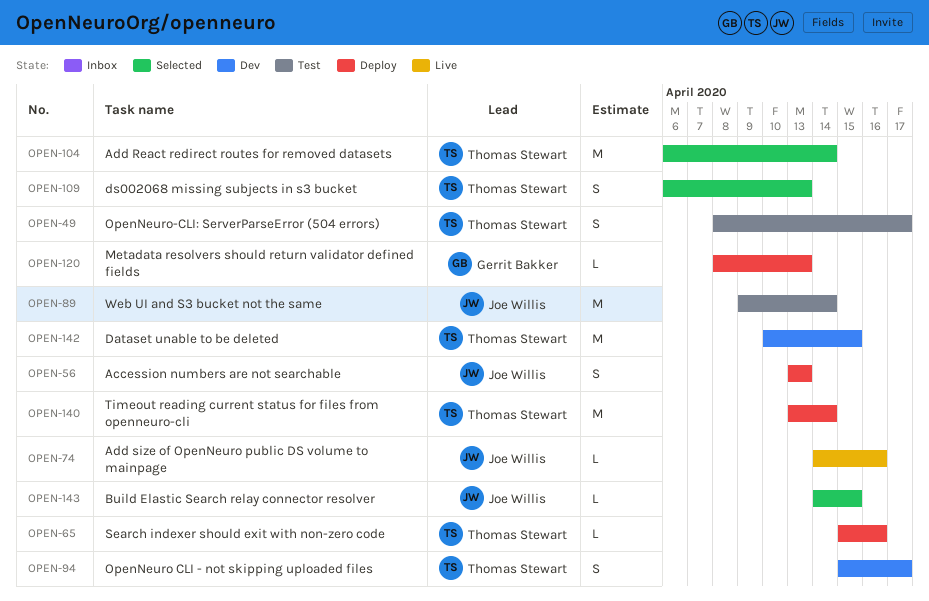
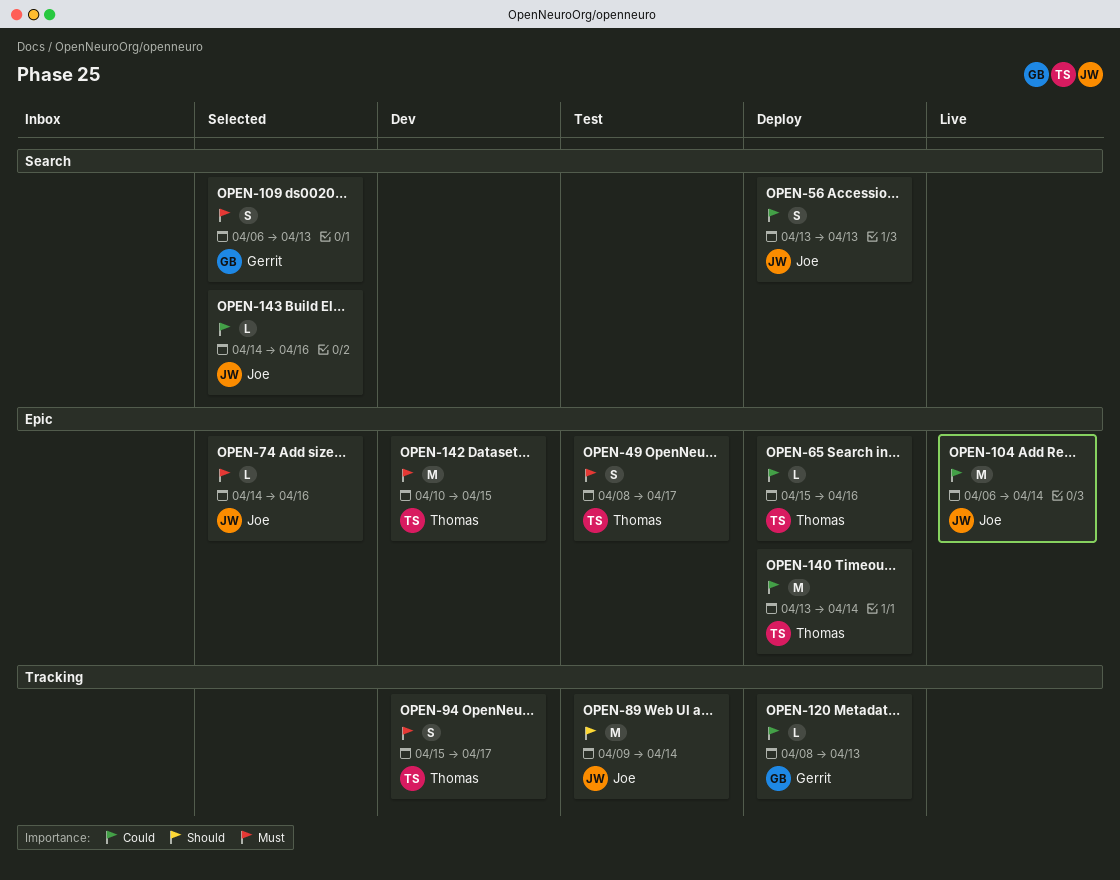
OPEN-74, status: Live -> Selected
OPEN-104, status: Selected -> Live
OPEN-104, owner: Thomas Stewart -> Joe Willis
OPEN-109, owner: Thomas Stewart -> Gerrit Bakker
OPEN-143, due: Apr 15 -> Apr 16

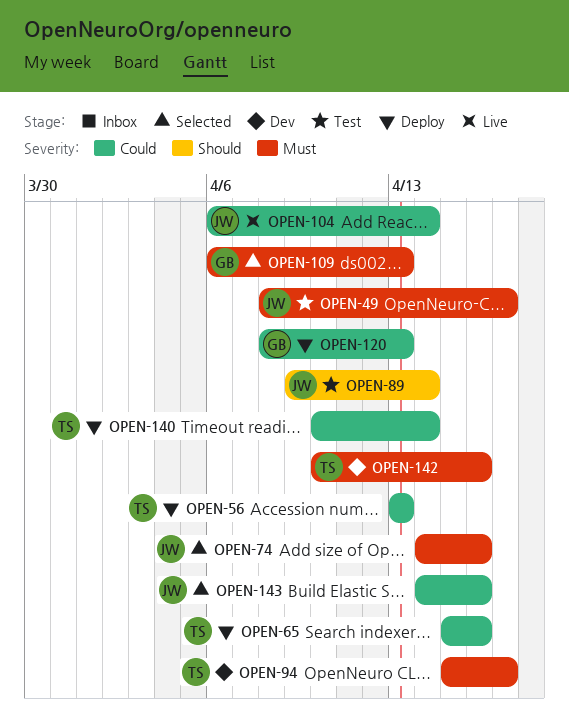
OPEN-49, owner: Thomas -> Joe
OPEN-56, owner: Joe -> Thomas
OPEN-140, start: Apr 13 -> Apr 10
OPEN-142, due: Apr 15 -> Apr 16

